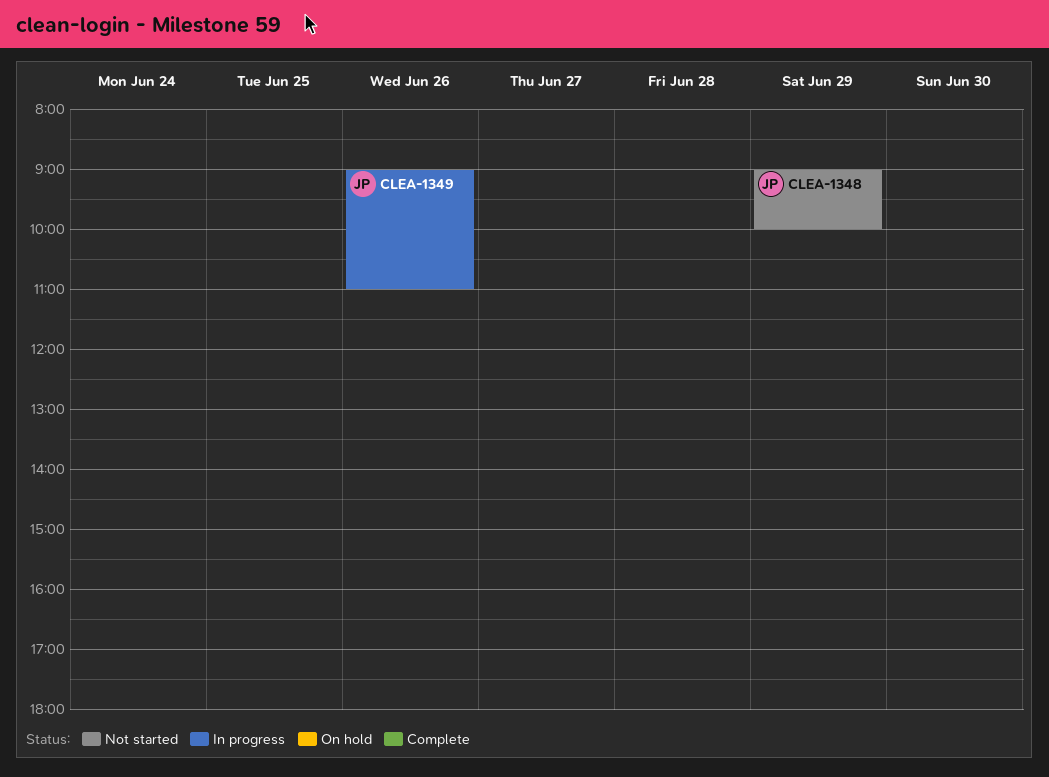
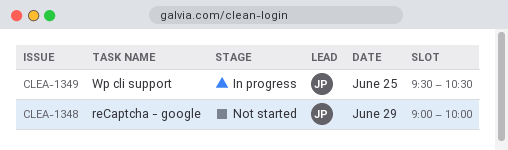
CLEA-1349, day: Jun 26 -> Jun 25
CLEA-1349, begins: 09:00 -> 09:30
CLEA-1349, ends: 11:00 -> 10:30

